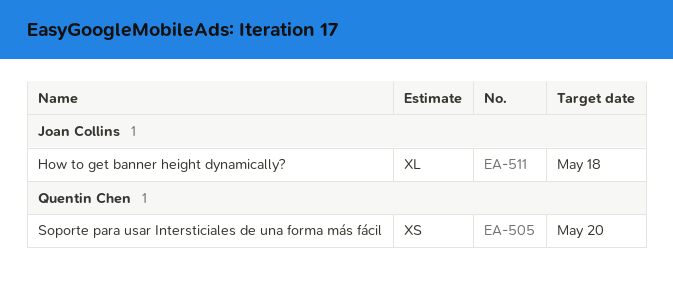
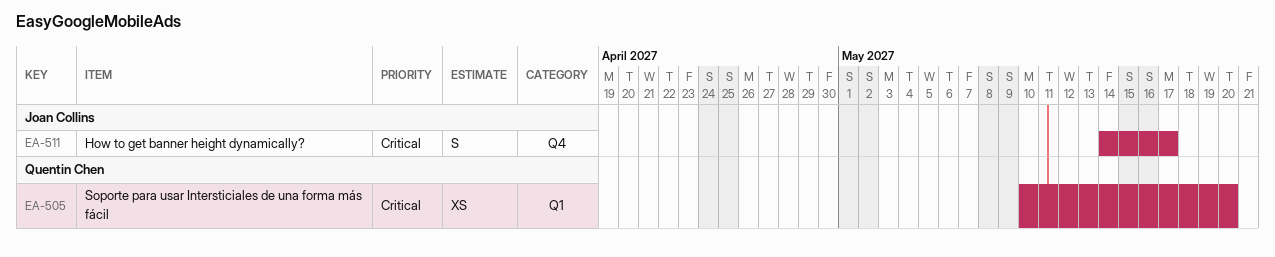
EA-511, estimate: XL -> S
EA-511, due: May 18 -> May 17

